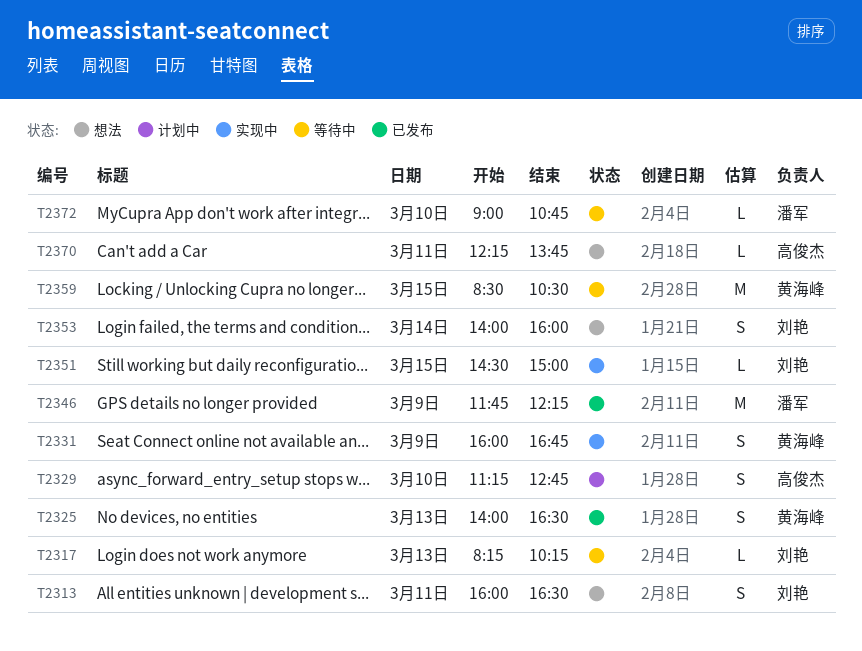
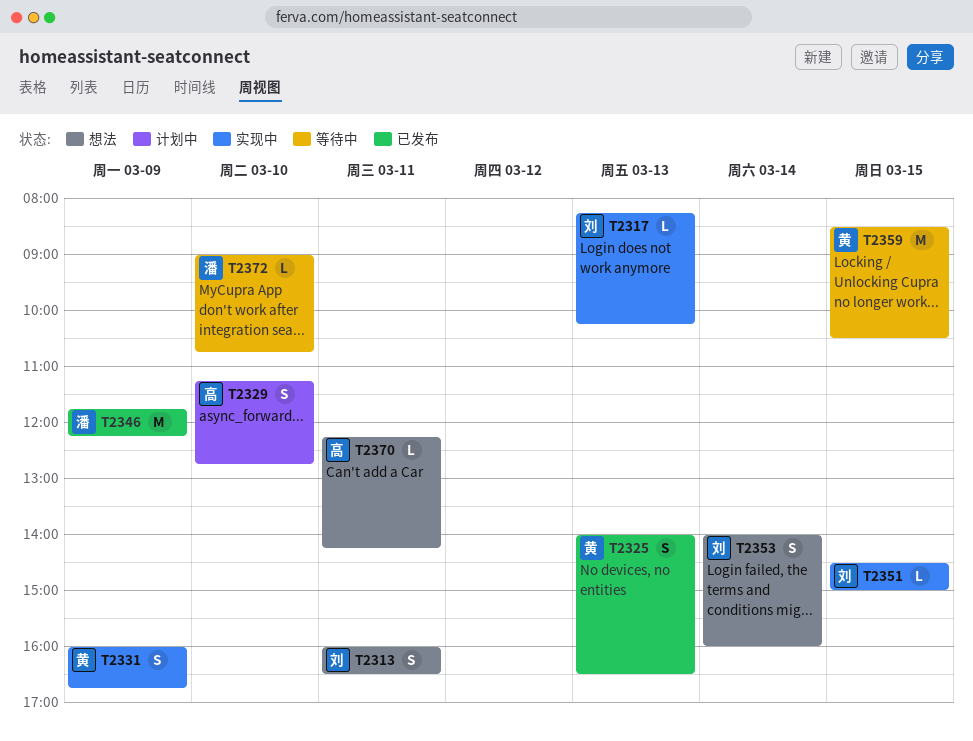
T2317, status: 等待中 -> 实现中
T2370, ends: 13:45 -> 14:15

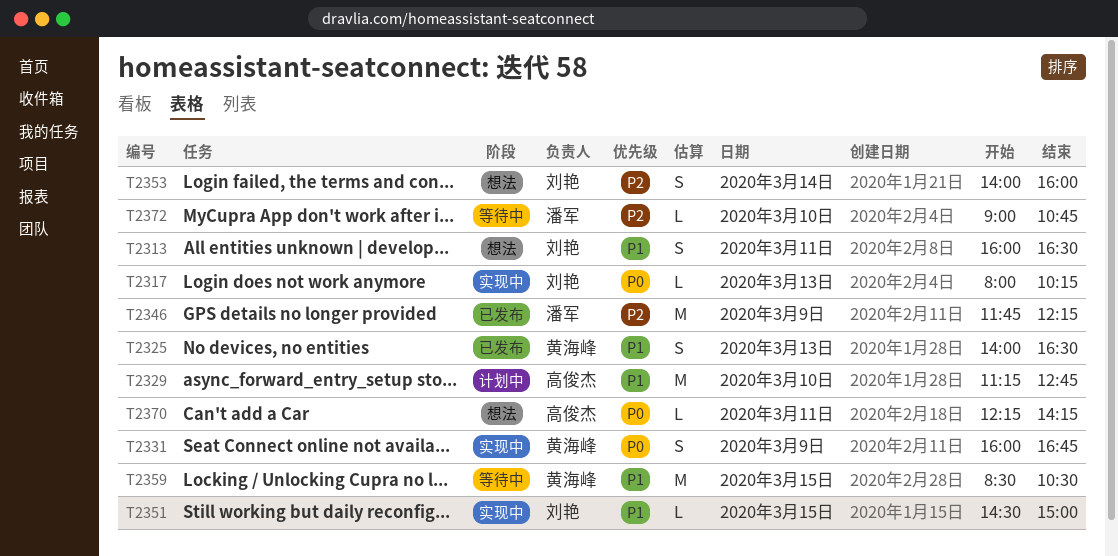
T2317, begins: 08:15 -> 08:00
T2329, estimate: S -> M

